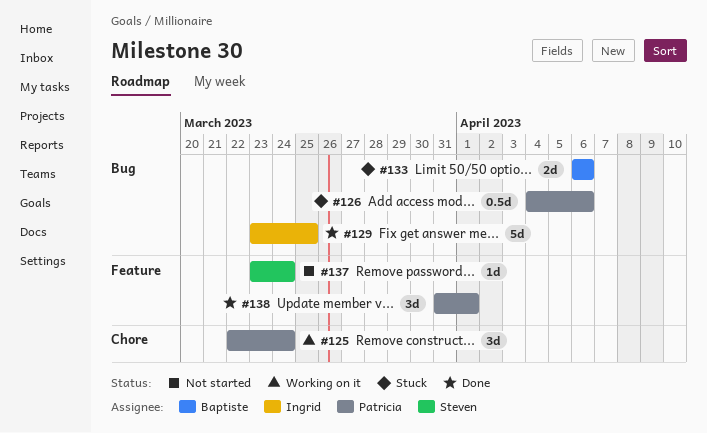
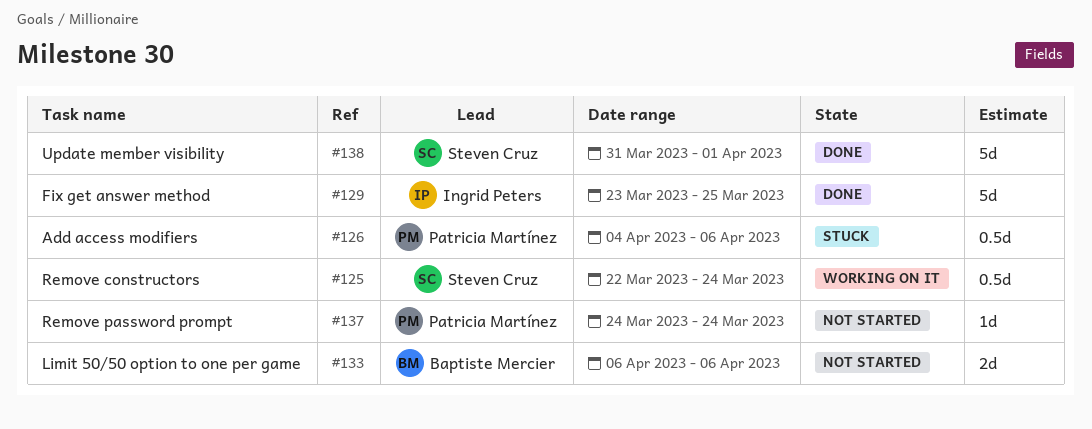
#125, owner: Patricia Martínez -> Steven Cruz
#125, estimate: 3d -> 0.5d
#133, status: Stuck -> Not started
#137, owner: Steven Cruz -> Patricia Martínez
#137, start: Mar 23 -> Mar 24
#138, owner: Patricia Martínez -> Steven Cruz
#138, estimate: 3d -> 5d

